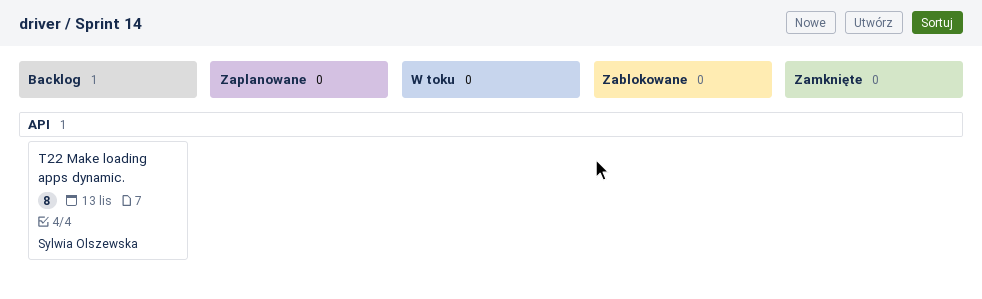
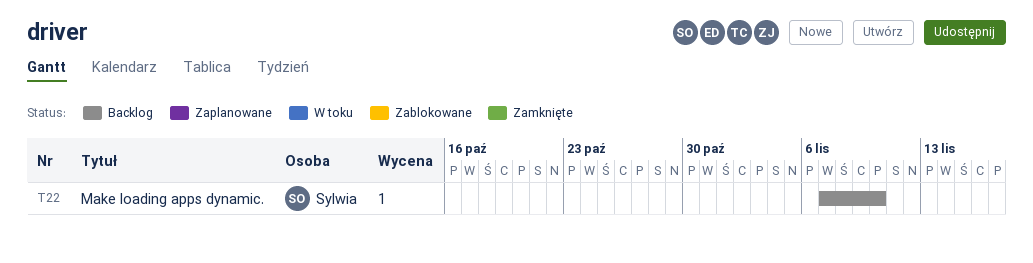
T22, estimate: 8 -> 1
T22, due: Nov 13 -> Nov 10

